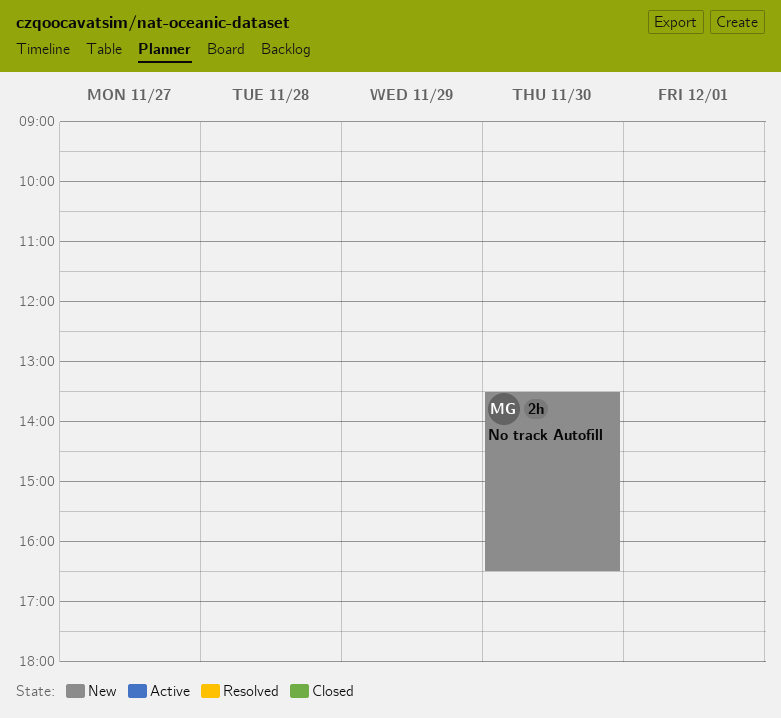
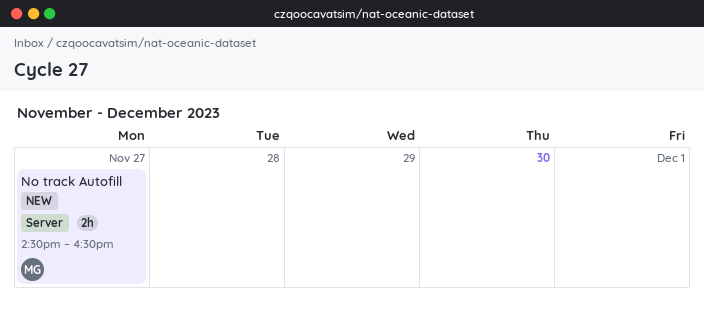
No track Autofill, day: Nov 30 -> Nov 27
No track Autofill, begins: 13:30 -> 14:30

